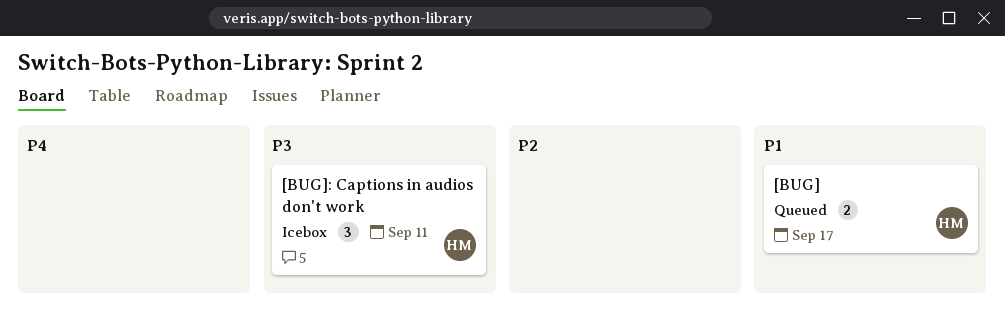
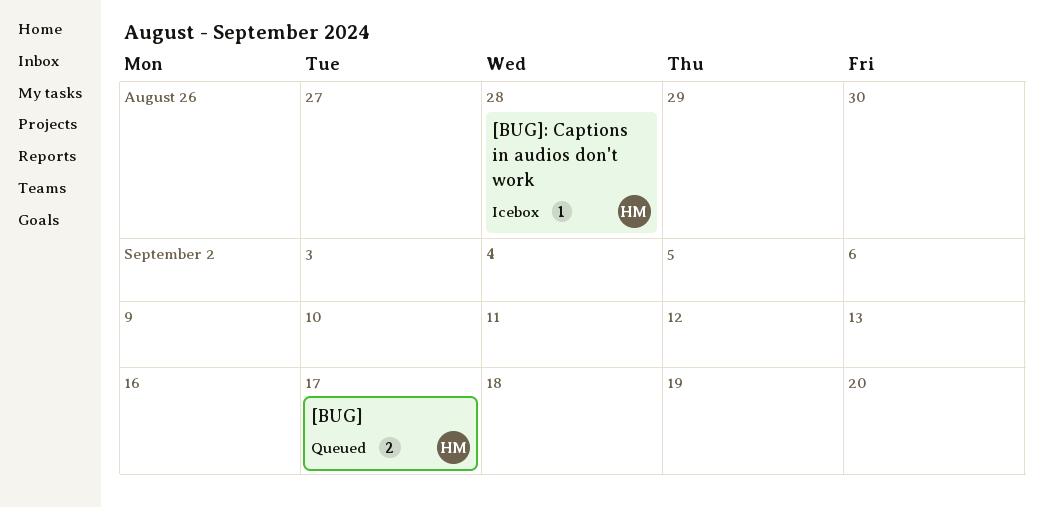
[BUG]: Captions in audios don't work, estimate: 3 -> 1
[BUG]: Captions in audios don't work, due: Sep 11 -> Aug 28

